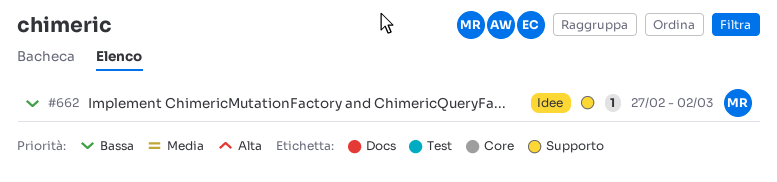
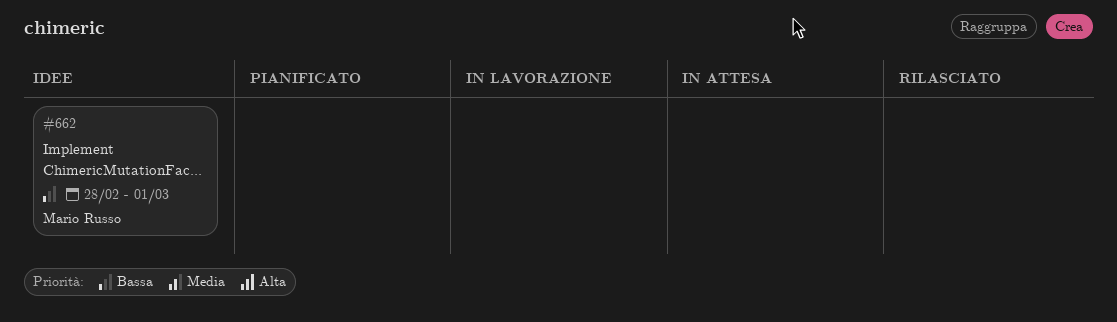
#662, start: Feb 27 -> Feb 28
#662, due: Mar 2 -> Mar 1

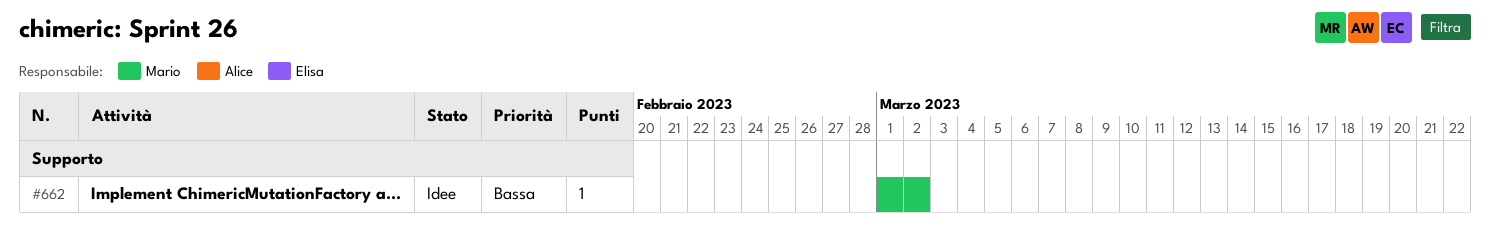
#662, start: Feb 28 -> Mar 1
#662, due: Mar 1 -> Mar 2

